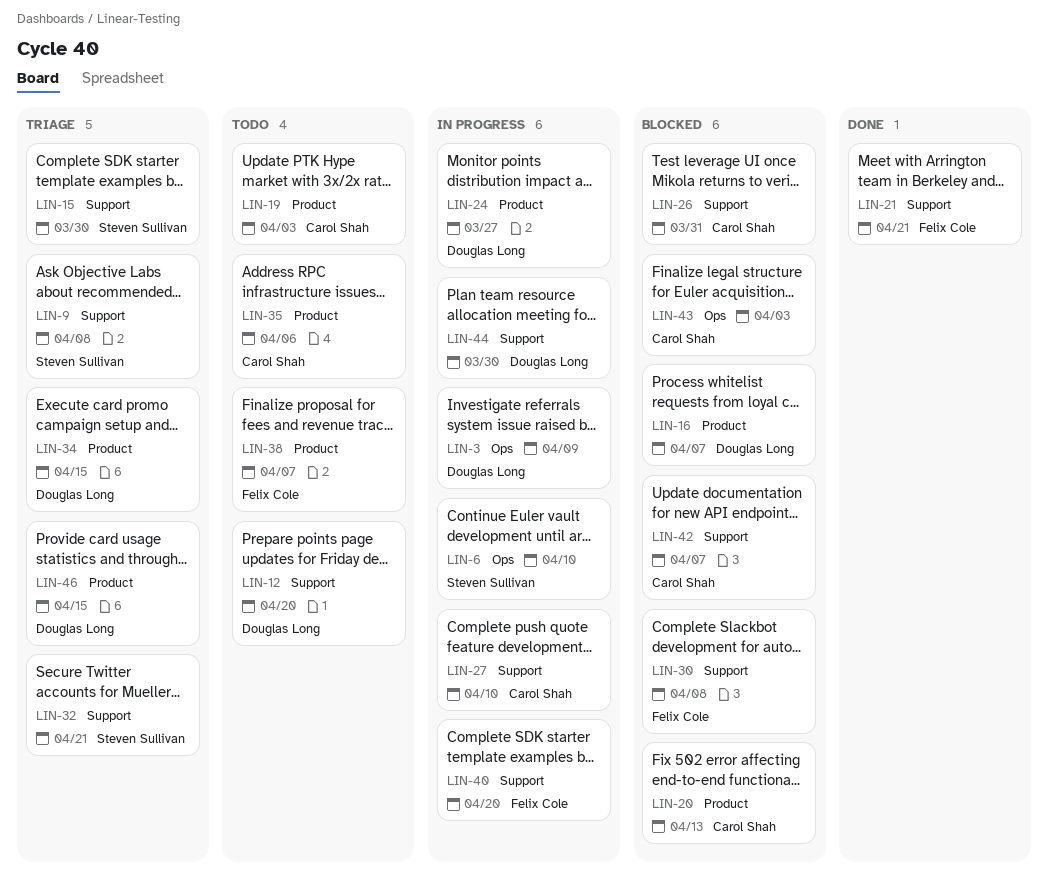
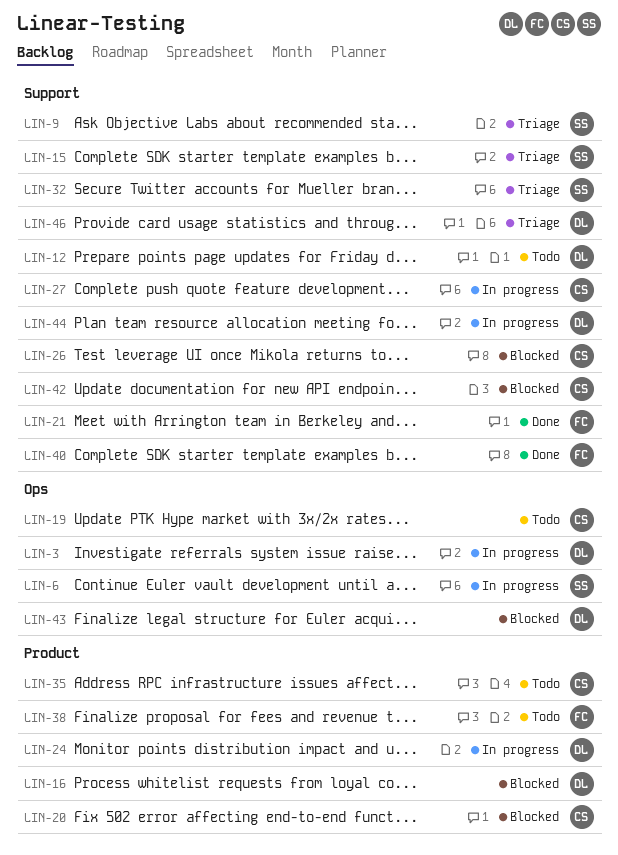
LIN-19, label: Product -> Ops
LIN-30: present -> none
LIN-34: present -> none
LIN-40, status: In progress -> Done
LIN-43, owner: Carol Shah -> Douglas Long
LIN-46, label: Product -> Support

